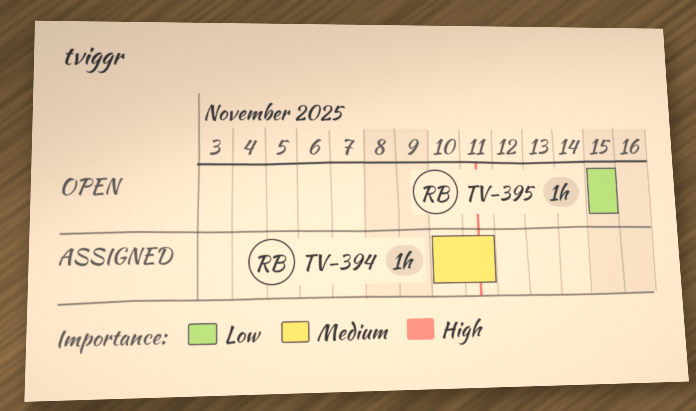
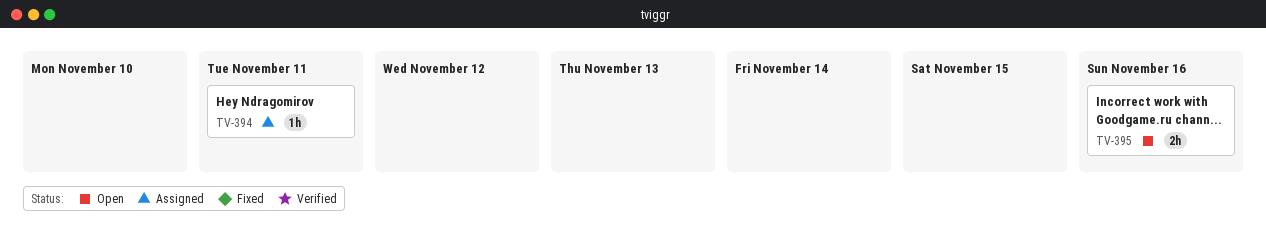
TV-395, estimate: 1h -> 2h
TV-395, due: Nov 15 -> Nov 16

